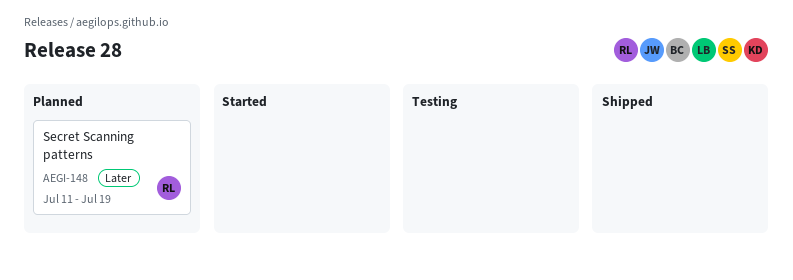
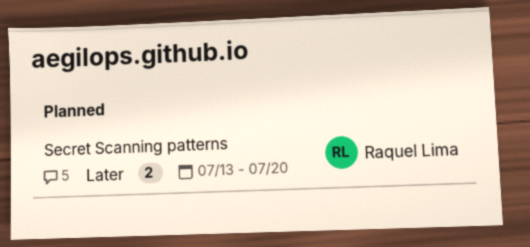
Secret Scanning patterns, start: Jul 11 -> Jul 13
Secret Scanning patterns, due: Jul 19 -> Jul 20

